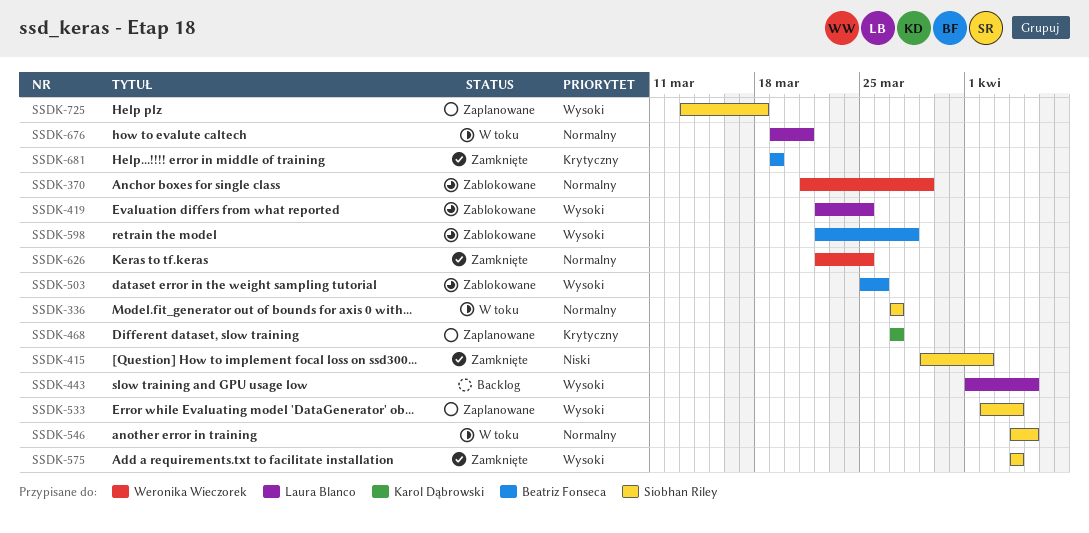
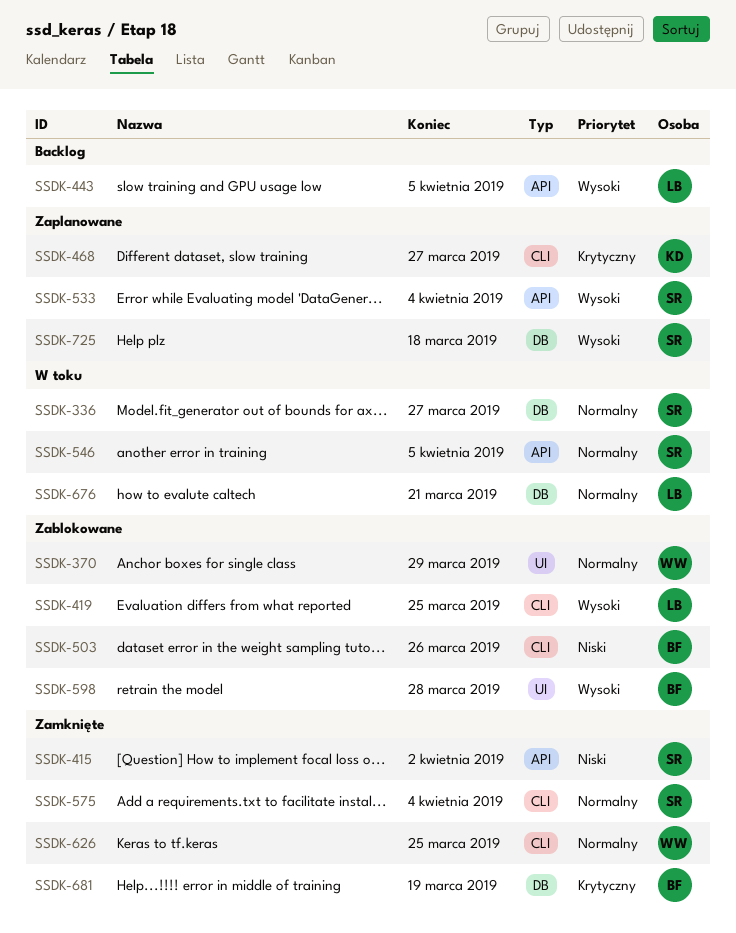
SSDK-503, priority: Wysoki -> Niski
SSDK-575, priority: Wysoki -> Normalny

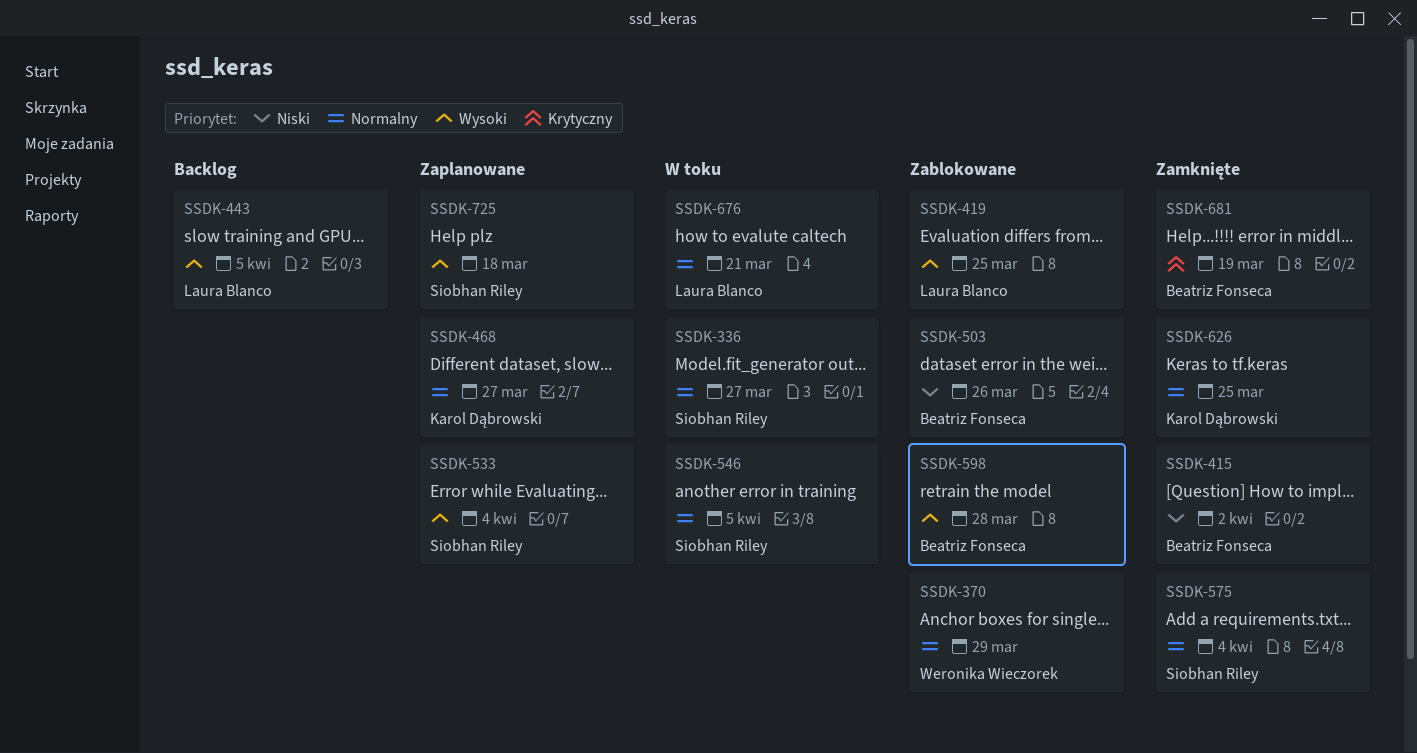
SSDK-415, owner: Siobhan Riley -> Beatriz Fonseca
SSDK-468, priority: Krytyczny -> Normalny
SSDK-626, owner: Weronika Wieczorek -> Karol Dąbrowski

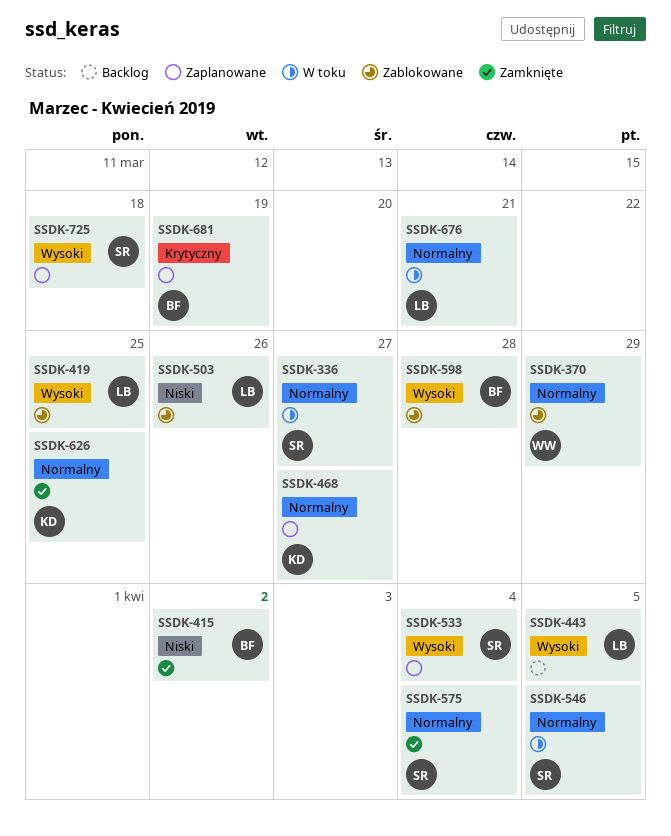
SSDK-503, owner: Beatriz Fonseca -> Laura Blanco
SSDK-681, status: Zamknięte -> Zaplanowane

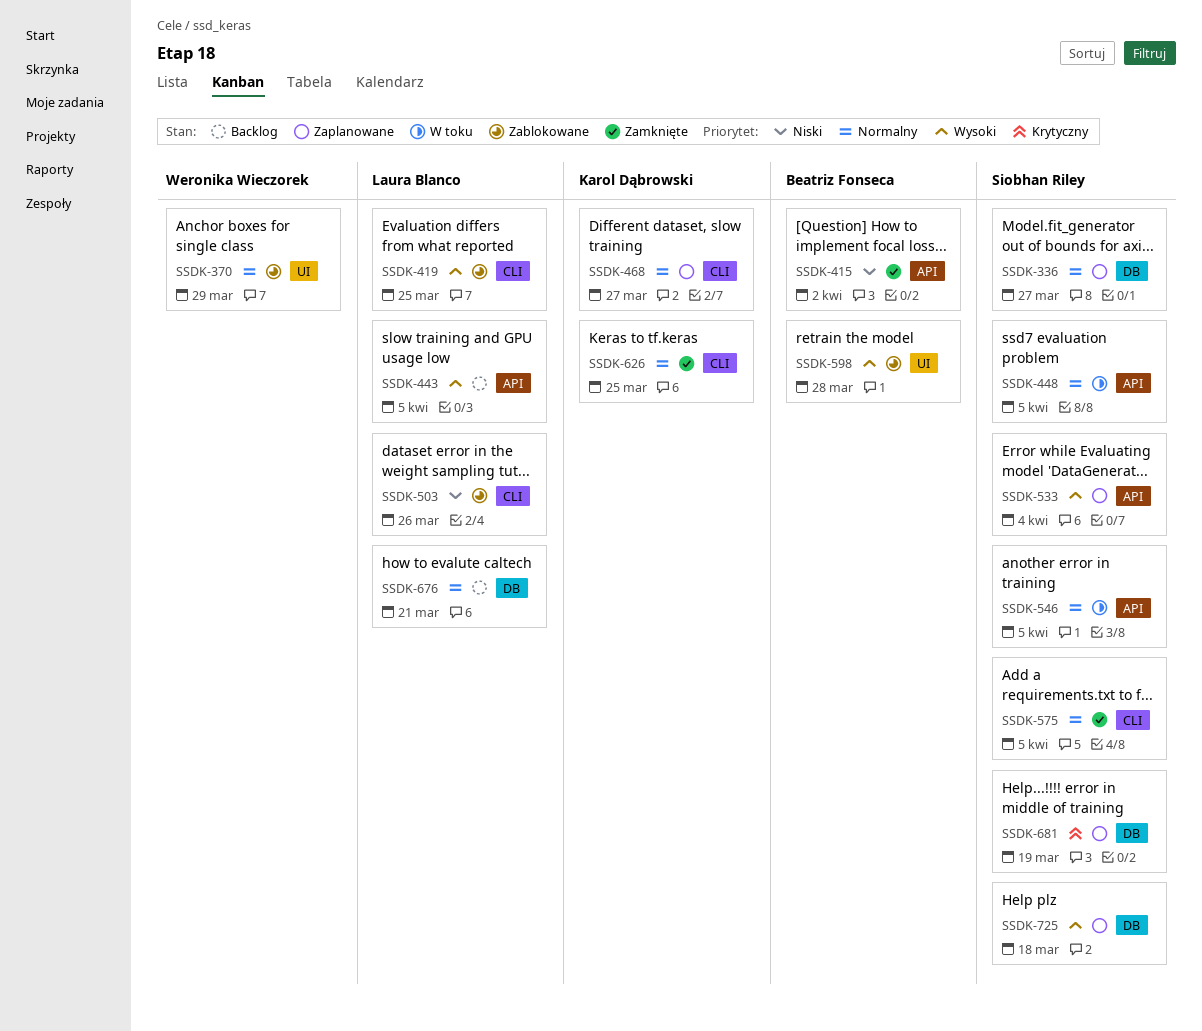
SSDK-336, status: W toku -> Zaplanowane
SSDK-448: none -> present
SSDK-575, due: Apr 4 -> Apr 5
SSDK-676, status: W toku -> Backlog
SSDK-681, owner: Beatriz Fonseca -> Siobhan Riley

